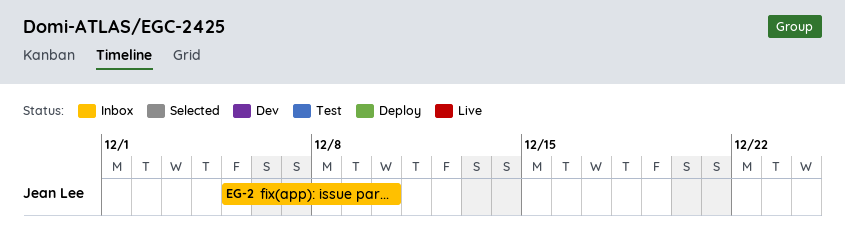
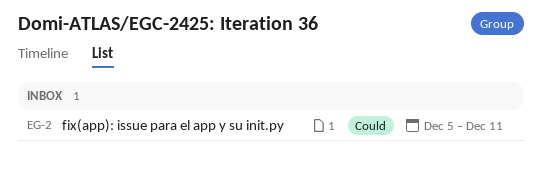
EG-2, due: Dec 10 -> Dec 11

